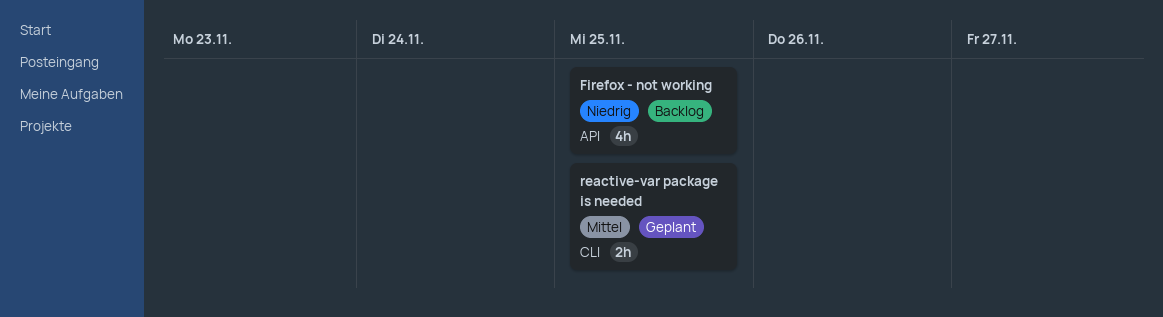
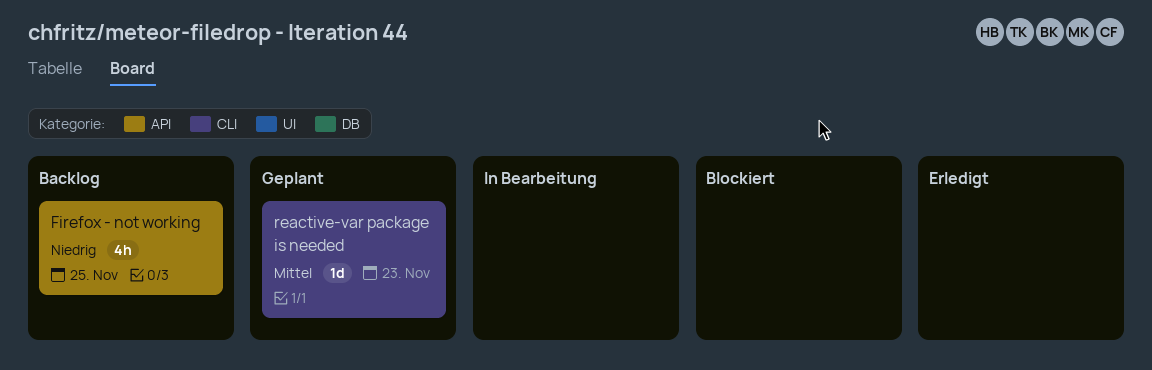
reactive-var package is needed, estimate: 2h -> 1d
reactive-var package is needed, due: Nov 25 -> Nov 23

